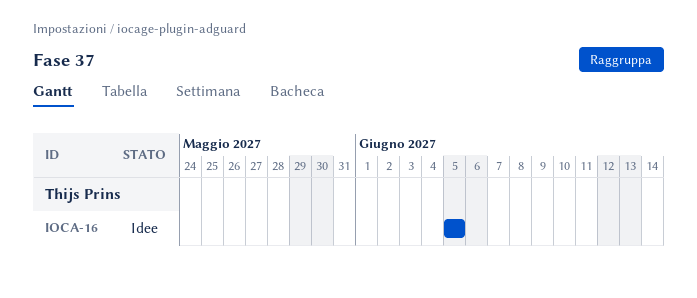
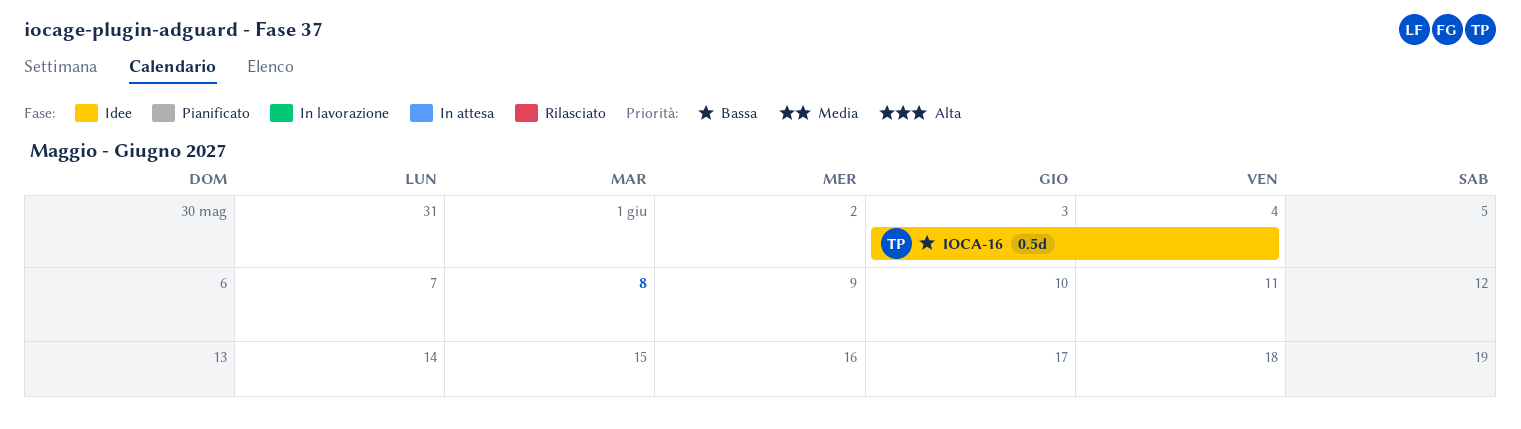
IOCA-16, start: Jun 5 -> Jun 3
IOCA-16, due: Jun 5 -> Jun 4

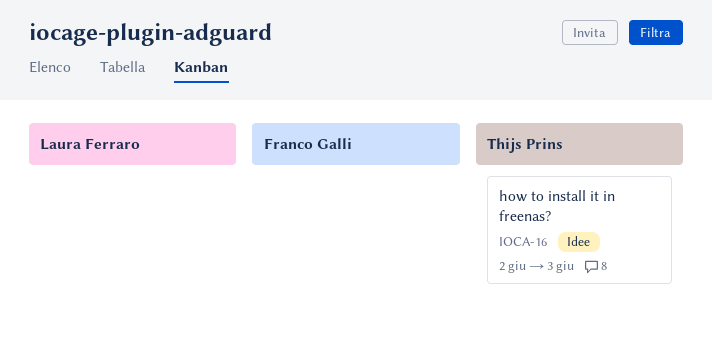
IOCA-16, start: Jun 3 -> Jun 2
IOCA-16, due: Jun 4 -> Jun 3

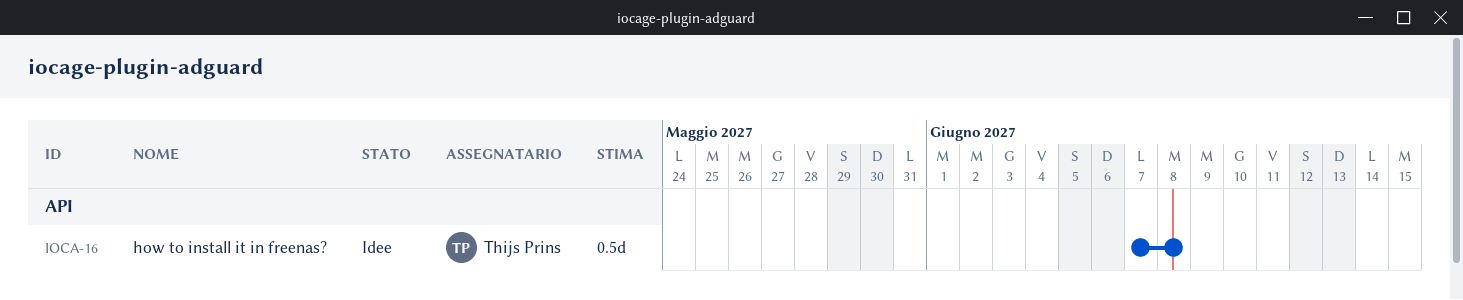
IOCA-16, start: Jun 2 -> Jun 7
IOCA-16, due: Jun 3 -> Jun 8

